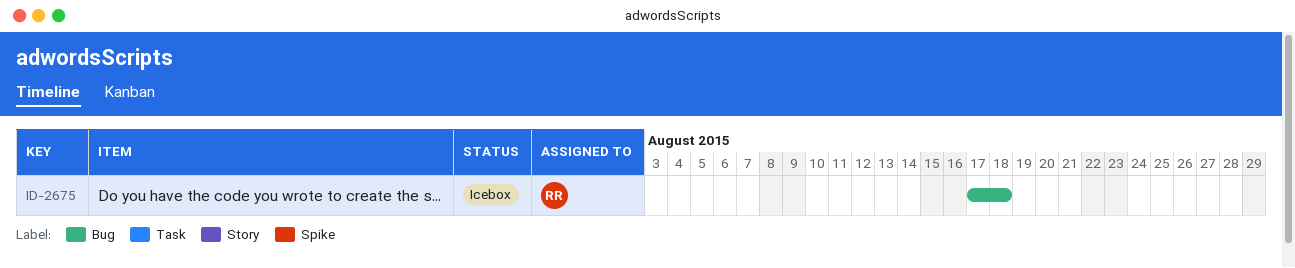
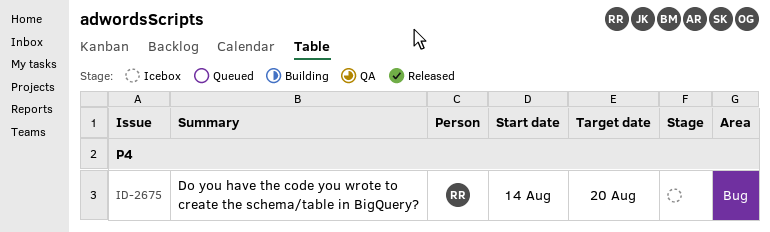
ID-2675, start: Aug 17 -> Aug 14
ID-2675, due: Aug 18 -> Aug 20

